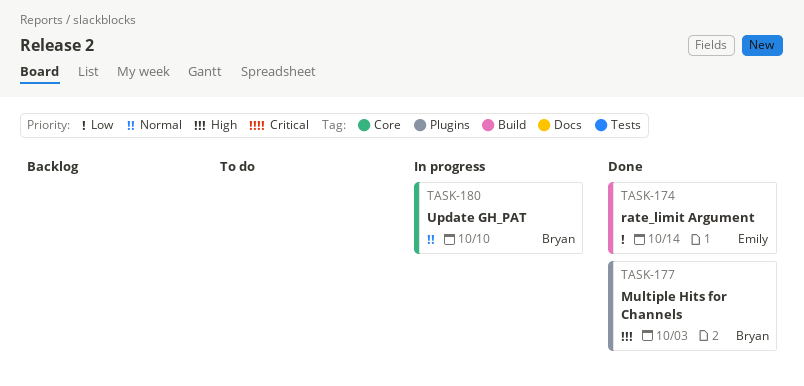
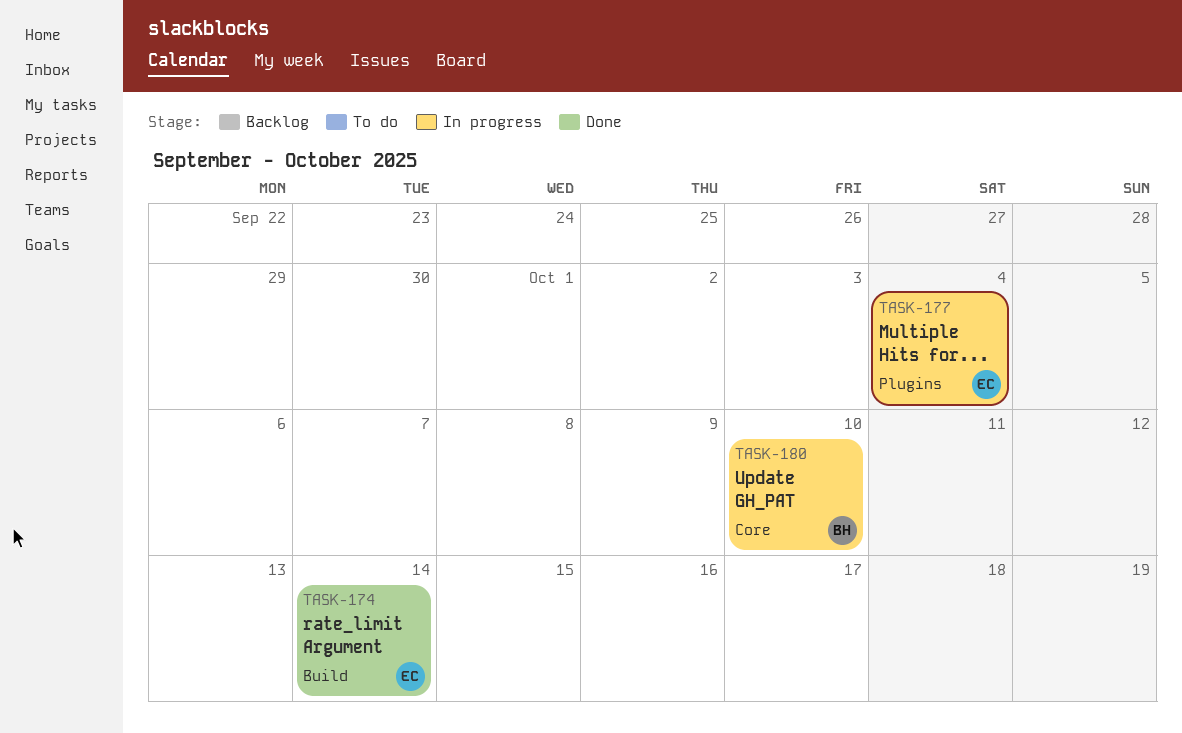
TASK-177, status: Done -> In progress
TASK-177, owner: Bryan -> Emily
TASK-177, due: Oct 3 -> Oct 4

